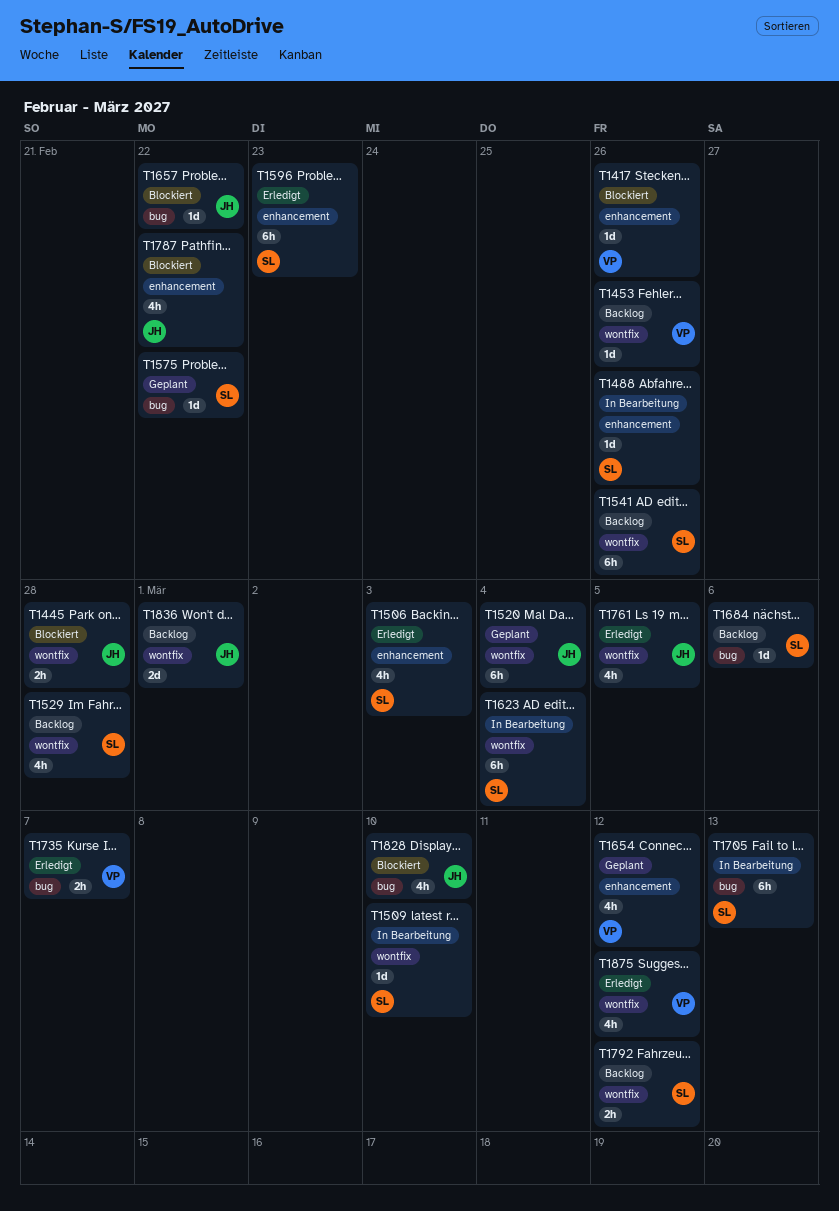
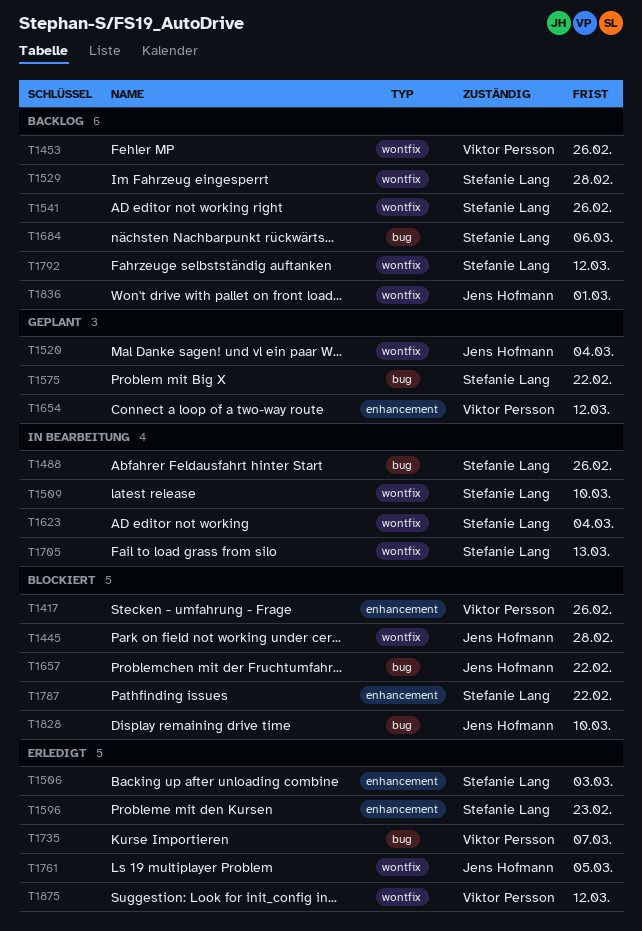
T1488, label: enhancement -> bug
T1705, label: bug -> wontfix
T1787, owner: Jens Hofmann -> Stefanie Lang

